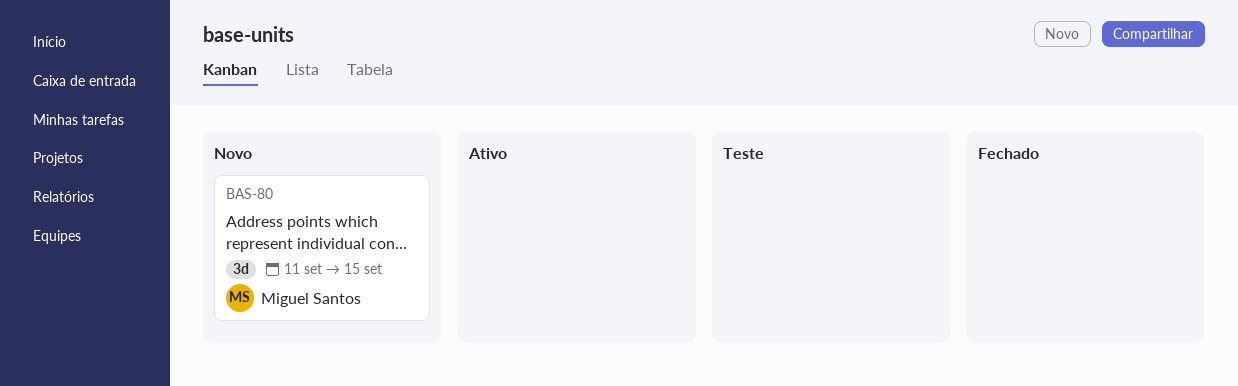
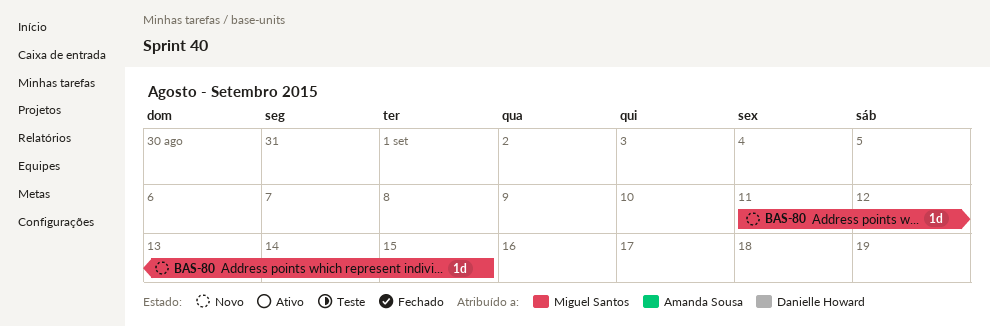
BAS-80, estimate: 3d -> 1d

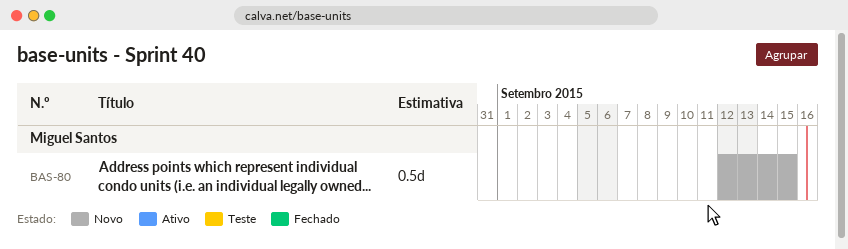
BAS-80, estimate: 1d -> 0.5d
BAS-80, start: Sep 11 -> Sep 12

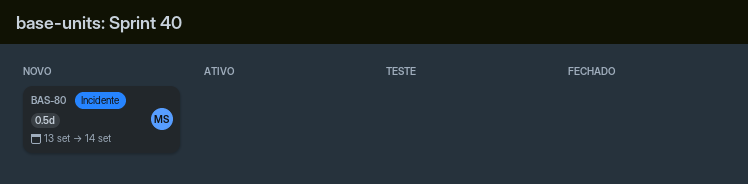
BAS-80, start: Sep 12 -> Sep 13
BAS-80, due: Sep 15 -> Sep 14

